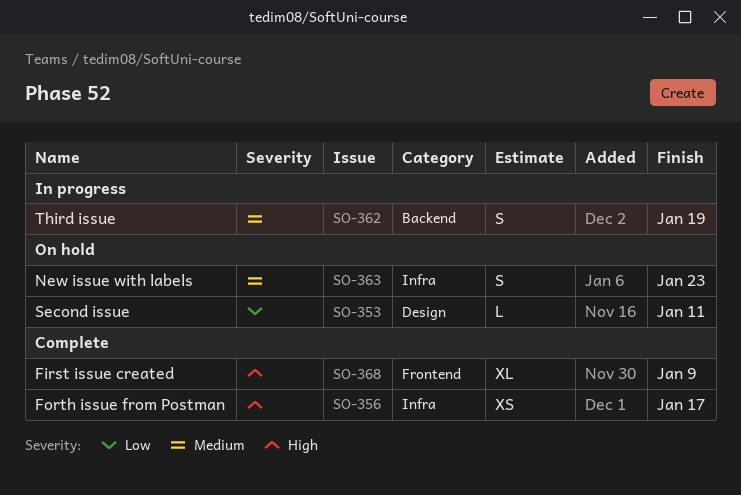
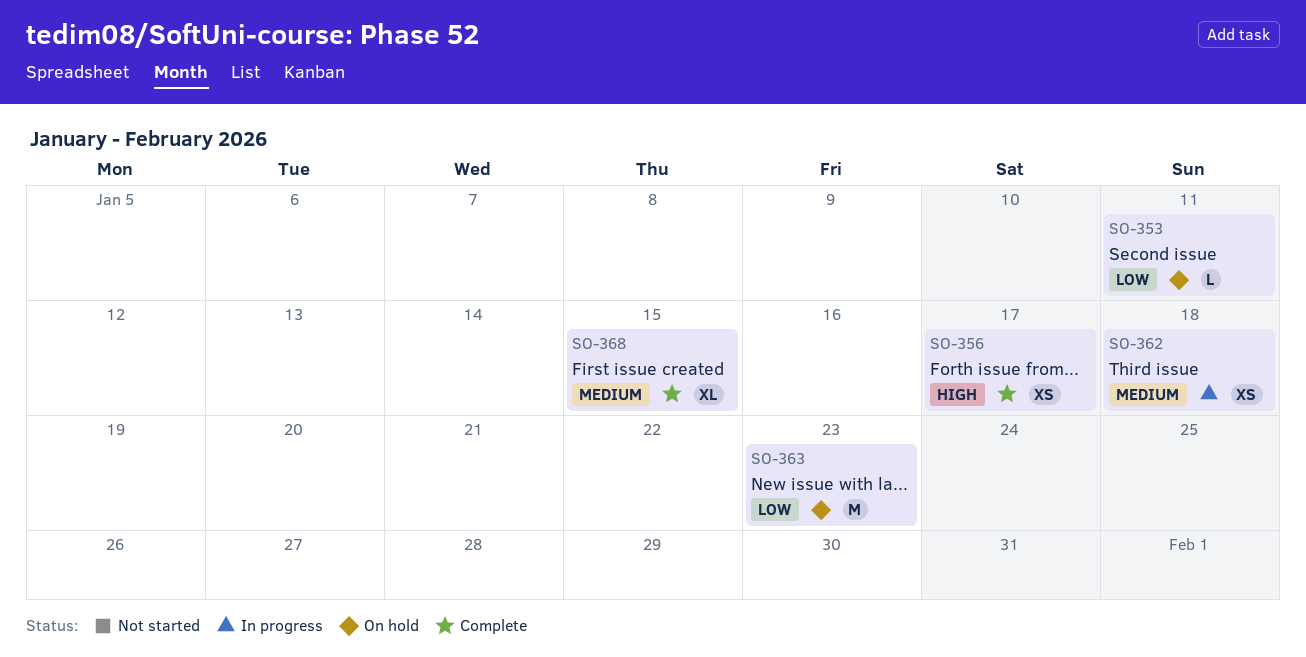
SO-362, estimate: S -> XS
SO-362, due: Jan 19 -> Jan 18
SO-363, priority: Medium -> Low
SO-363, estimate: S -> M
SO-368, priority: High -> Medium
SO-368, due: Jan 9 -> Jan 15

